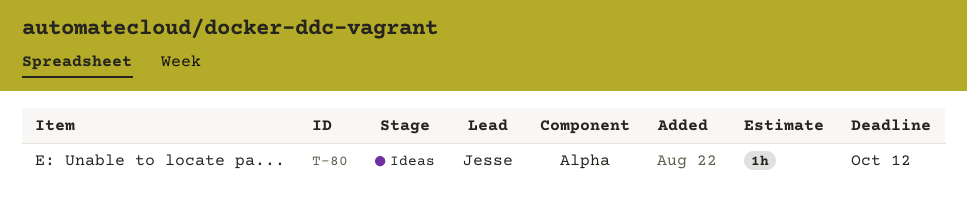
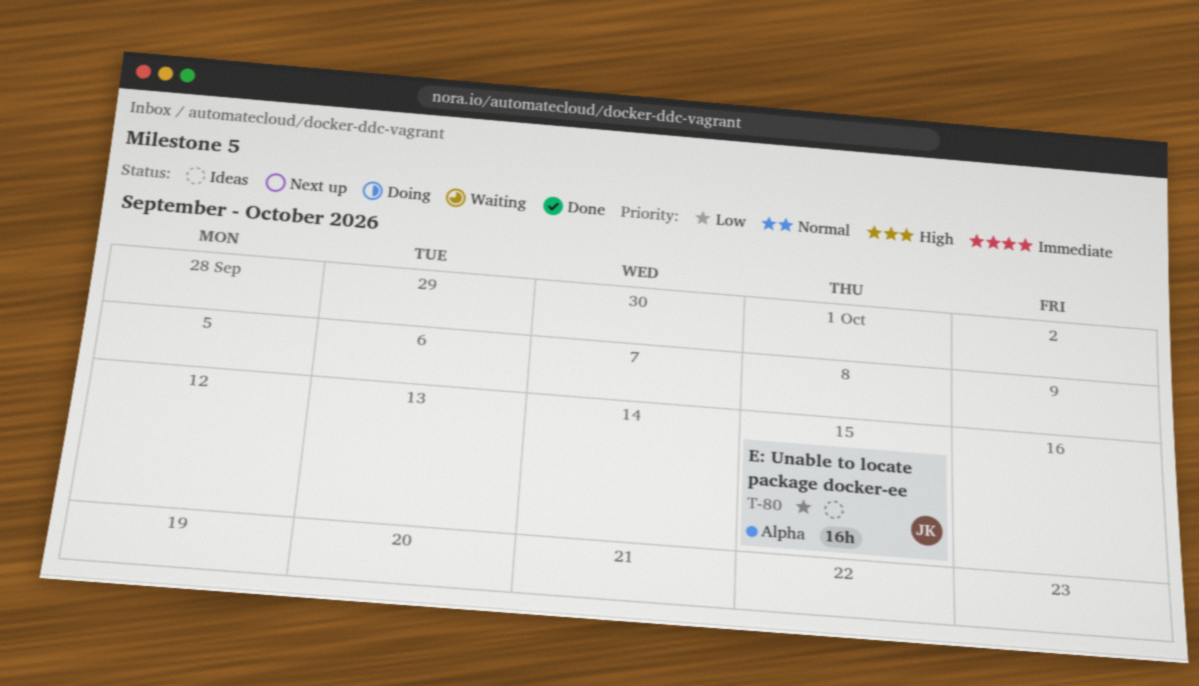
T-80, estimate: 1h -> 16h
T-80, due: Oct 12 -> Oct 15

